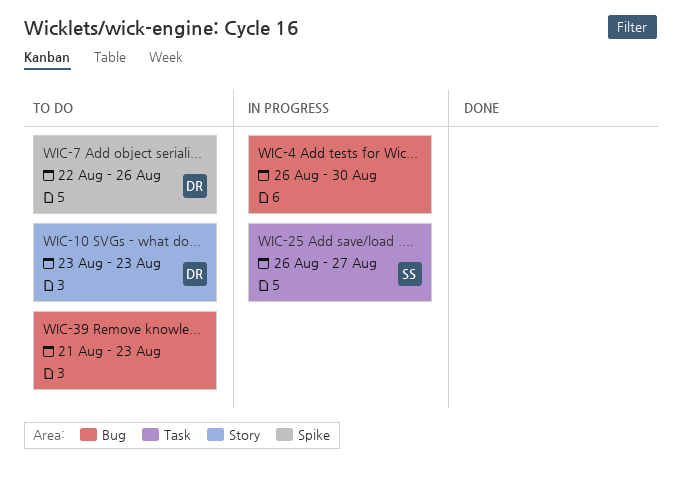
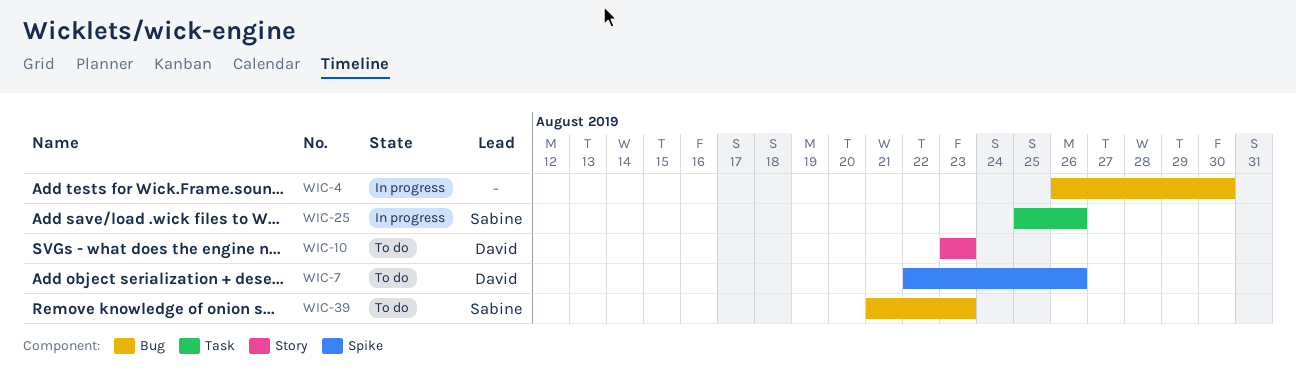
WIC-25, start: Aug 26 -> Aug 25
WIC-25, due: Aug 27 -> Aug 26
WIC-39, owner: none -> Sabine

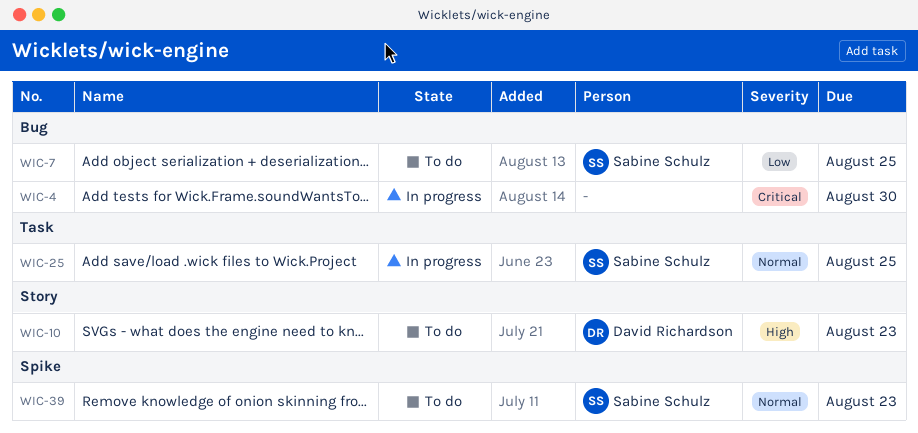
WIC-7, owner: David Richardson -> Sabine Schulz
WIC-7, label: Spike -> Bug
WIC-7, due: Aug 26 -> Aug 25
WIC-25, due: Aug 26 -> Aug 25
WIC-39, label: Bug -> Spike

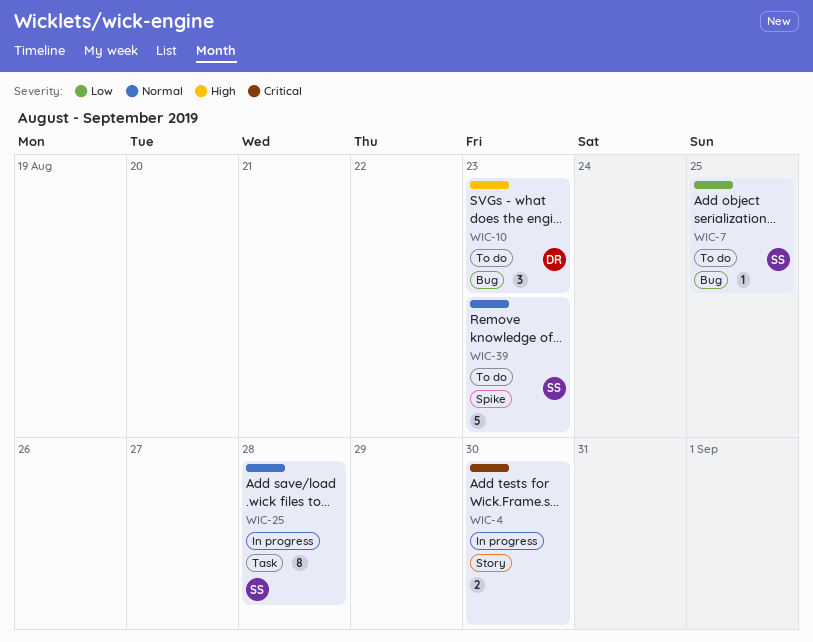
WIC-4, label: Bug -> Story
WIC-10, label: Story -> Bug
WIC-25, due: Aug 25 -> Aug 28

